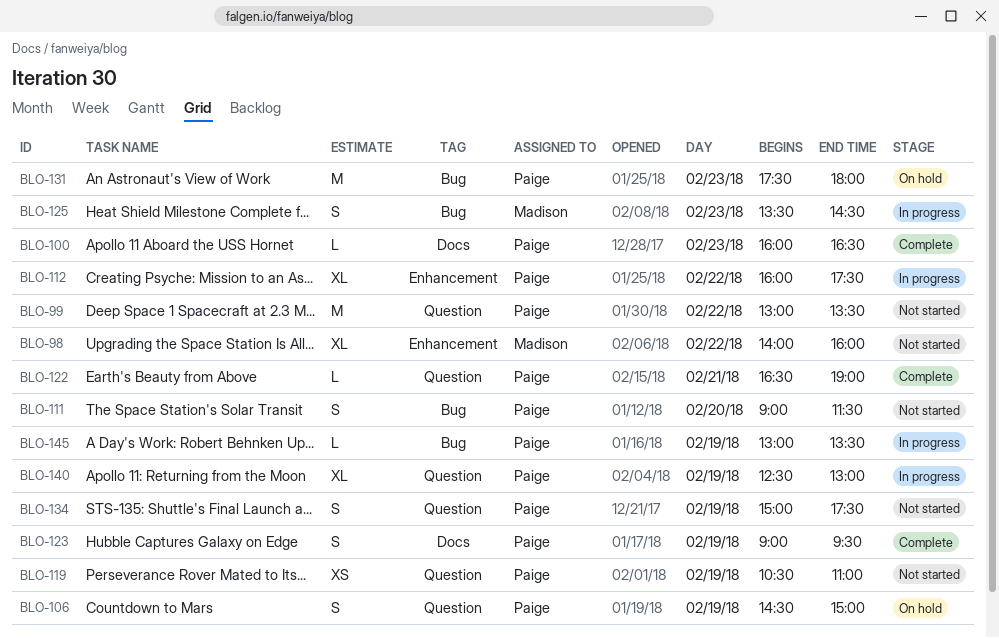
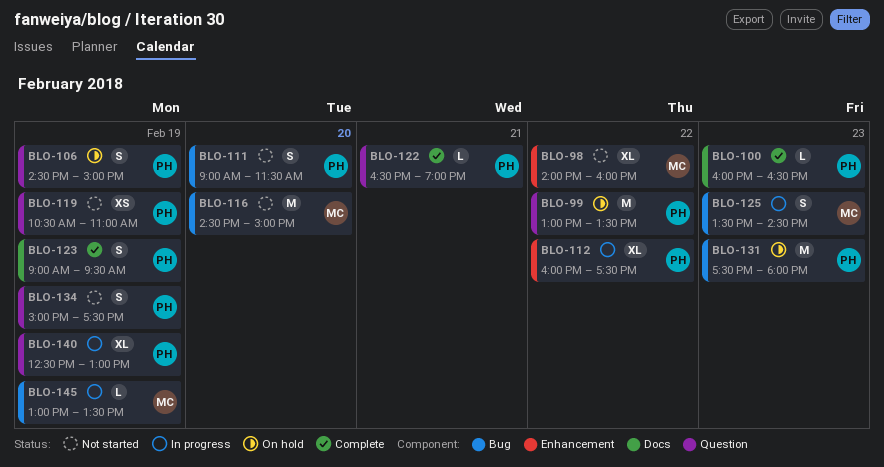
BLO-99, status: Not started -> On hold
BLO-116: none -> present
BLO-145, owner: Paige -> Madison

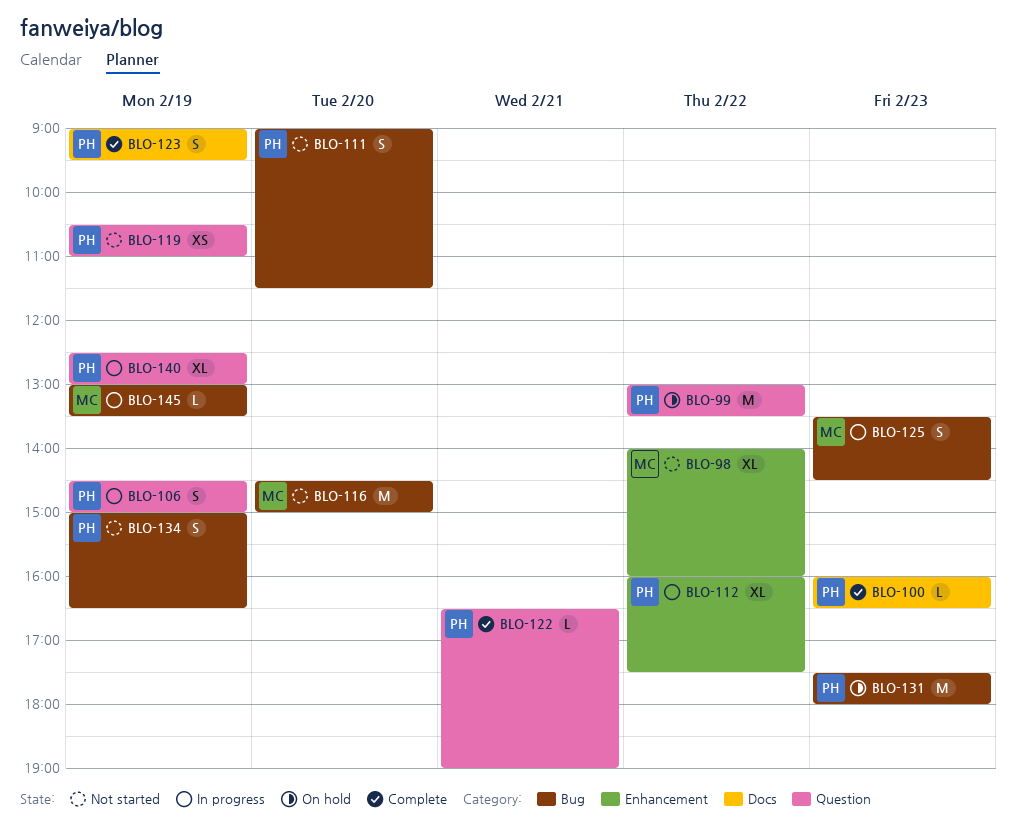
BLO-106, status: On hold -> In progress
BLO-134, label: Question -> Bug
BLO-134, ends: 17:30 -> 16:30

